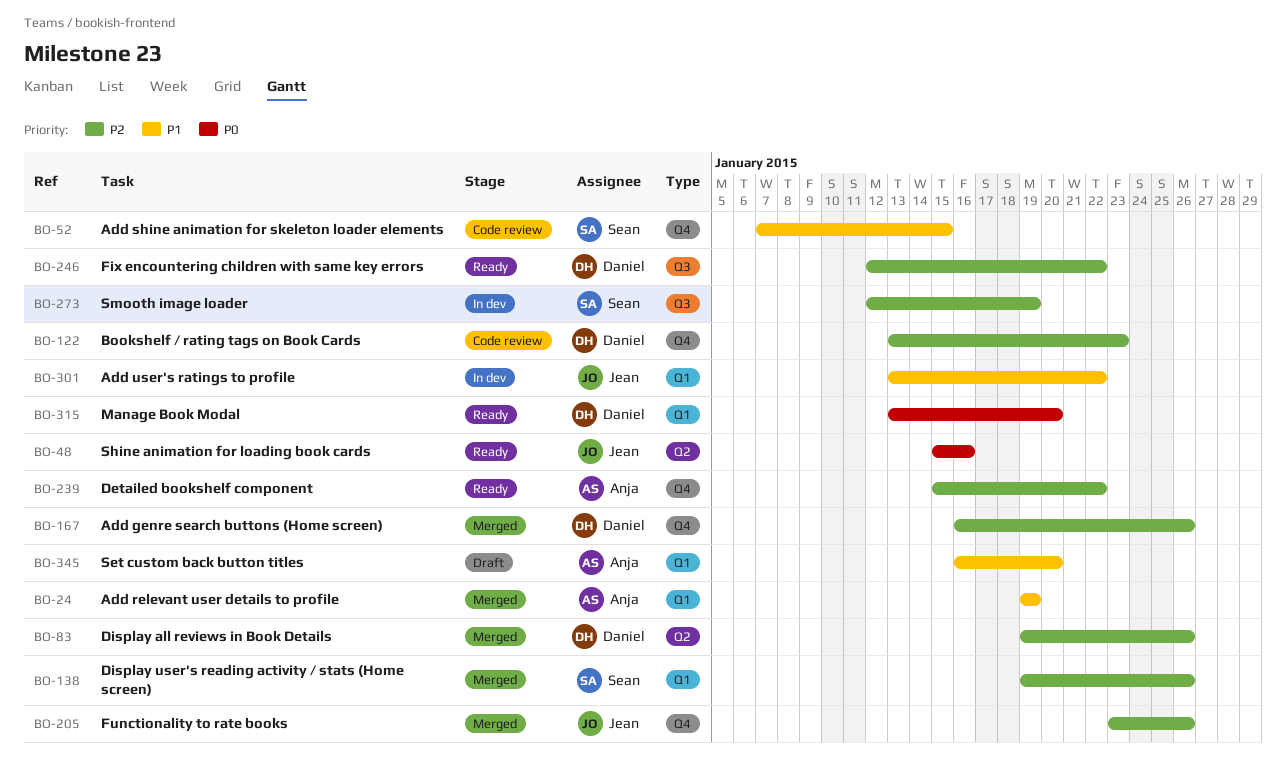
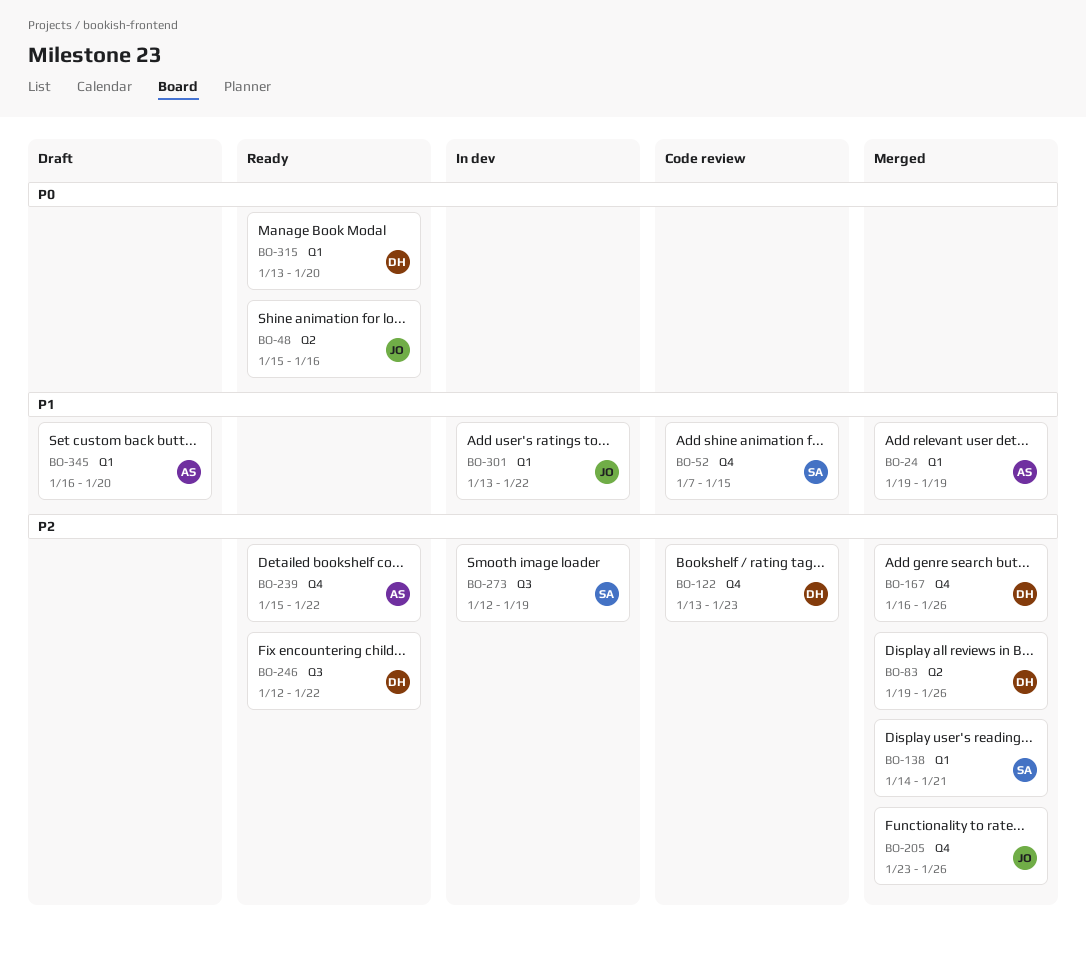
BO-138, start: Jan 19 -> Jan 14
BO-138, due: Jan 26 -> Jan 21

